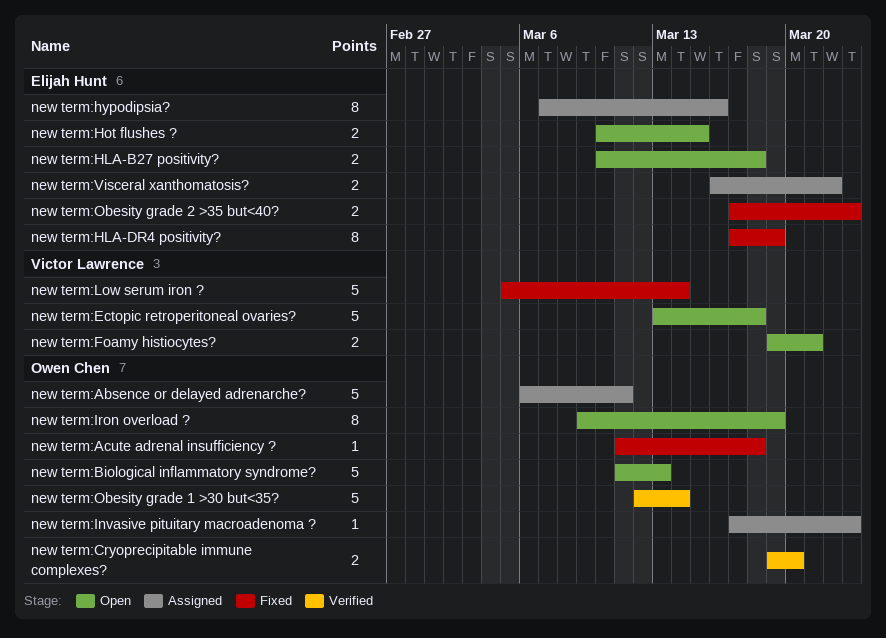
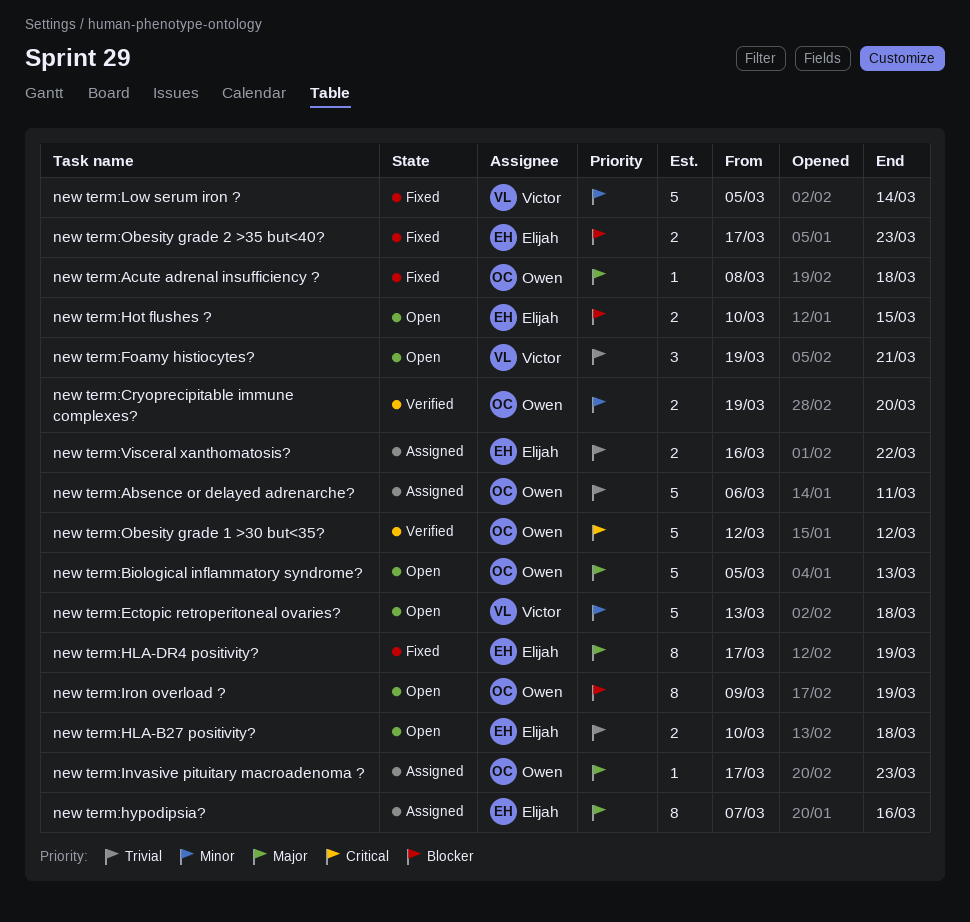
new term:Acute adrenal insufficiency ?, start: Mar 11 -> Mar 8
new term:Biological inflammatory syndrome?, start: Mar 11 -> Mar 5
new term:Foamy histiocytes?, estimate: 2 -> 3
new term:Obesity grade 1 >30 but<35?, due: Mar 14 -> Mar 12

